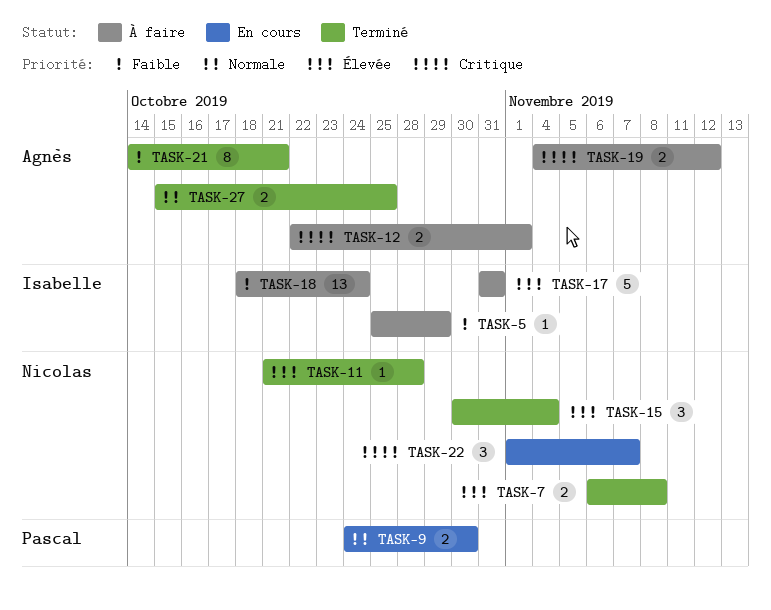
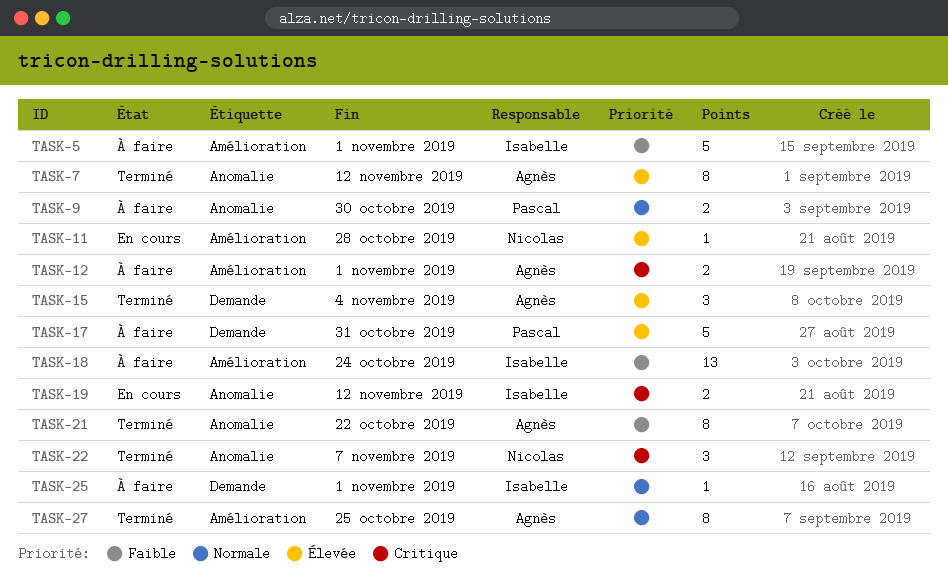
TASK-5, estimate: 1 -> 5
TASK-5, due: Oct 29 -> Nov 1
TASK-7, owner: Nicolas -> Agnès
TASK-7, estimate: 2 -> 8
TASK-7, due: Nov 8 -> Nov 12
TASK-9, status: En cours -> À faire
TASK-11, status: Terminé -> En cours
TASK-15, owner: Nicolas -> Agnès
TASK-17, owner: Isabelle -> Pascal
TASK-19, status: À faire -> En cours
TASK-19, owner: Agnès -> Isabelle
TASK-21, due: Oct 21 -> Oct 22
TASK-22, status: En cours -> Terminé
TASK-25: none -> present
TASK-27, estimate: 2 -> 8

